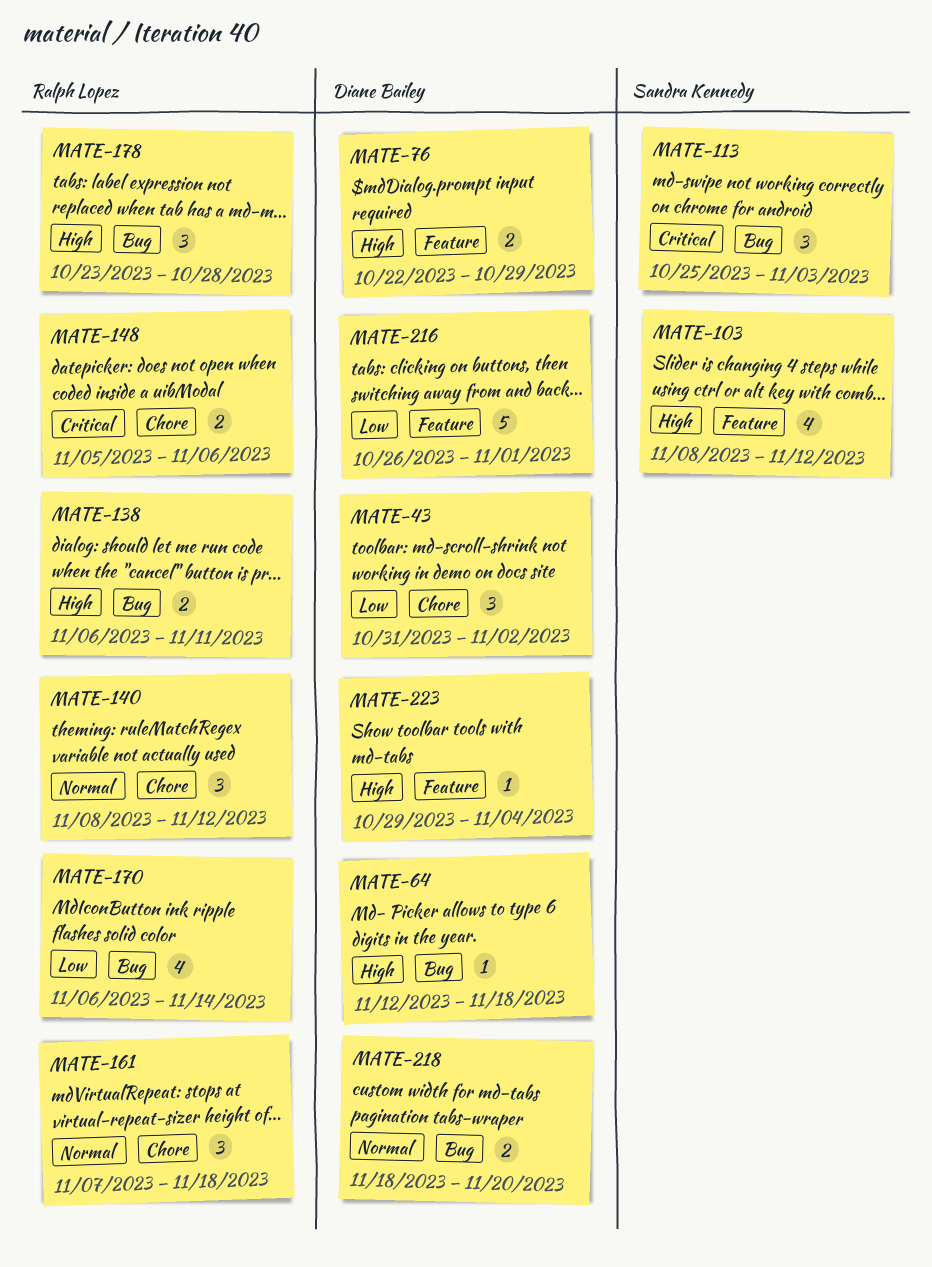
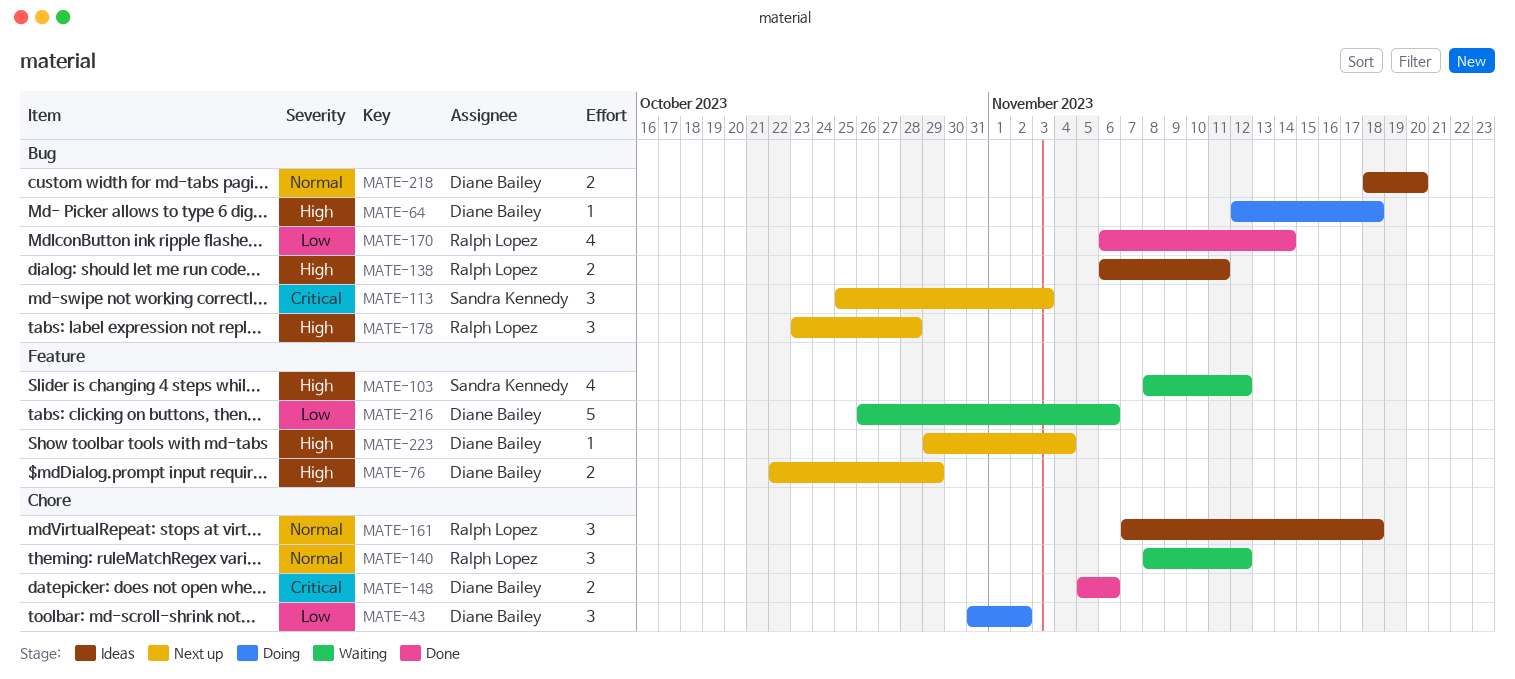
MATE-148, owner: Ralph Lopez -> Diane Bailey
MATE-216, due: Nov 1 -> Nov 6

